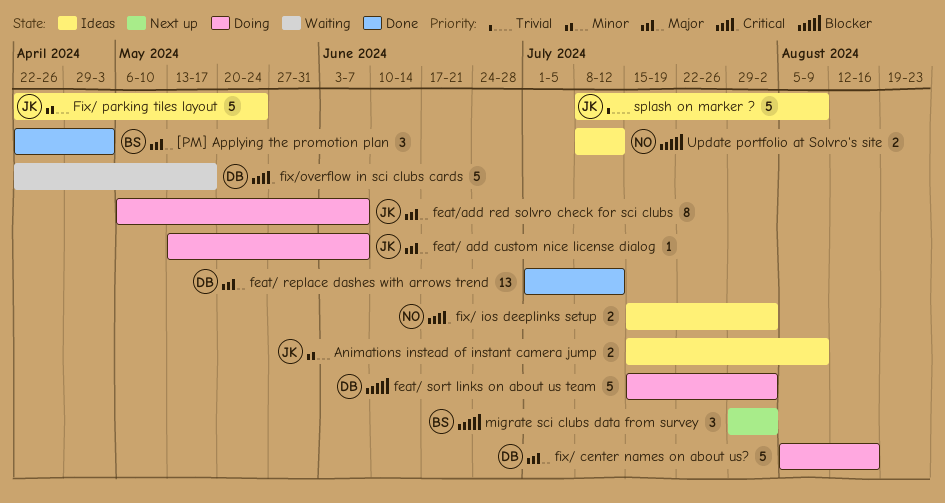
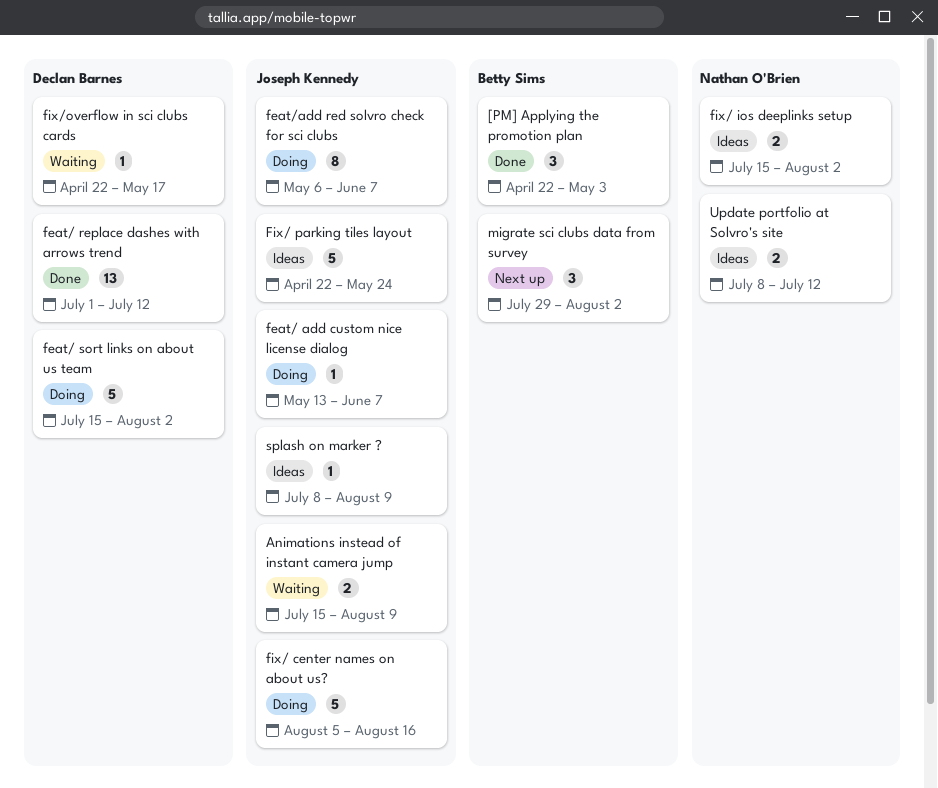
Animations instead of instant camera jump, status: Ideas -> Waiting
fix/ center names on about us?, owner: Declan Barnes -> Joseph Kennedy
fix/overflow in sci clubs cards, estimate: 5 -> 1
splash on marker ?, estimate: 5 -> 1

